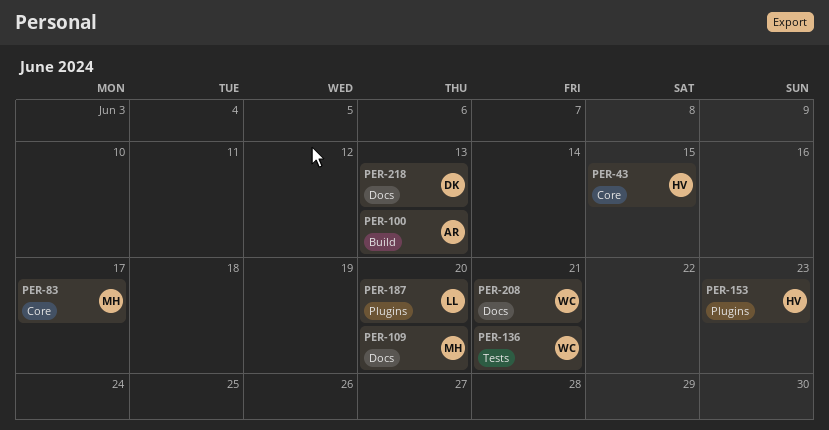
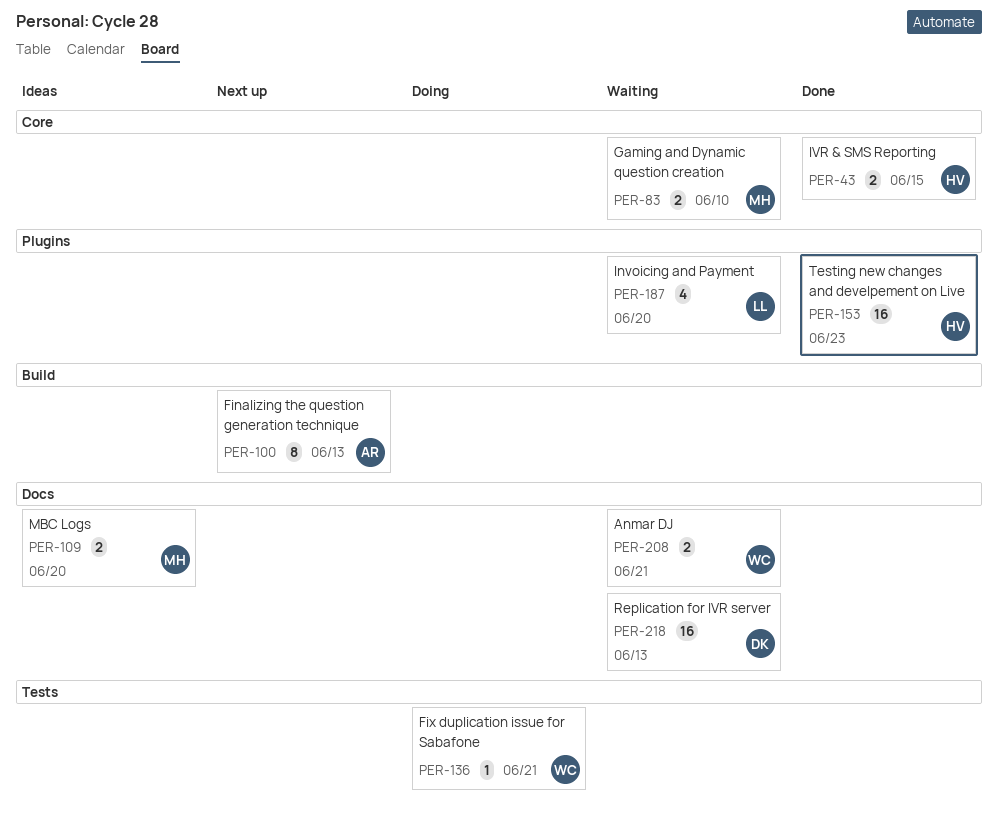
PER-83, due: Jun 17 -> Jun 10

